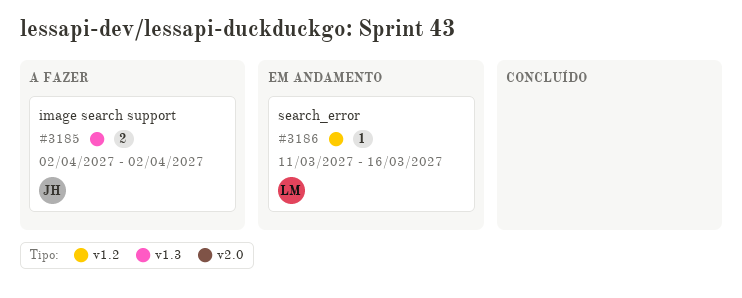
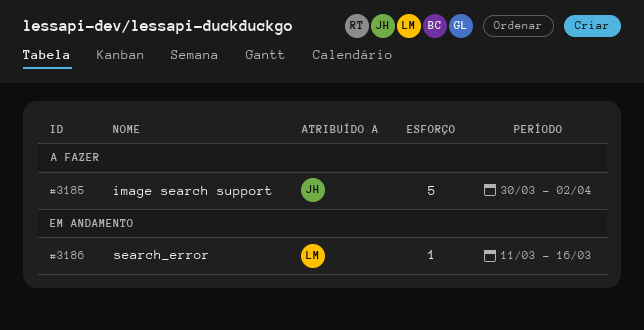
#3185, estimate: 2 -> 5
#3185, start: Apr 2 -> Mar 30

